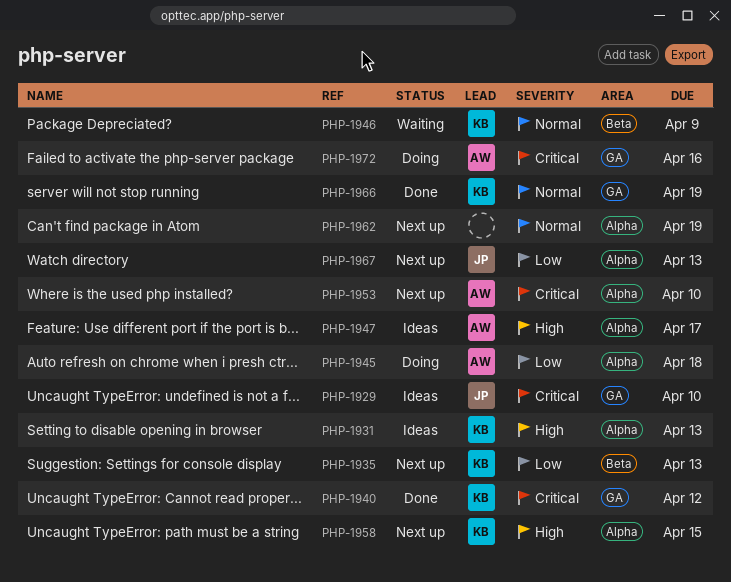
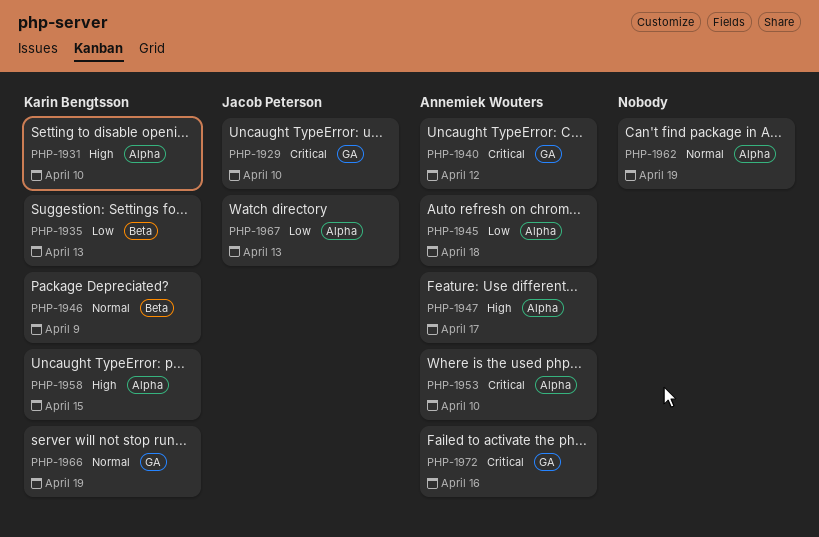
PHP-1931, due: Apr 13 -> Apr 10
PHP-1940, owner: Karin Bengtsson -> Annemiek Wouters

